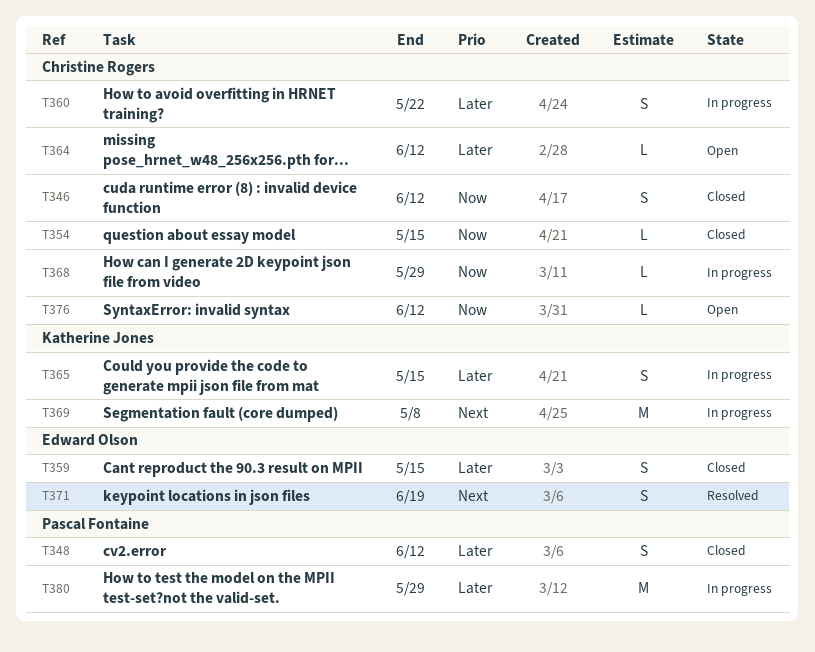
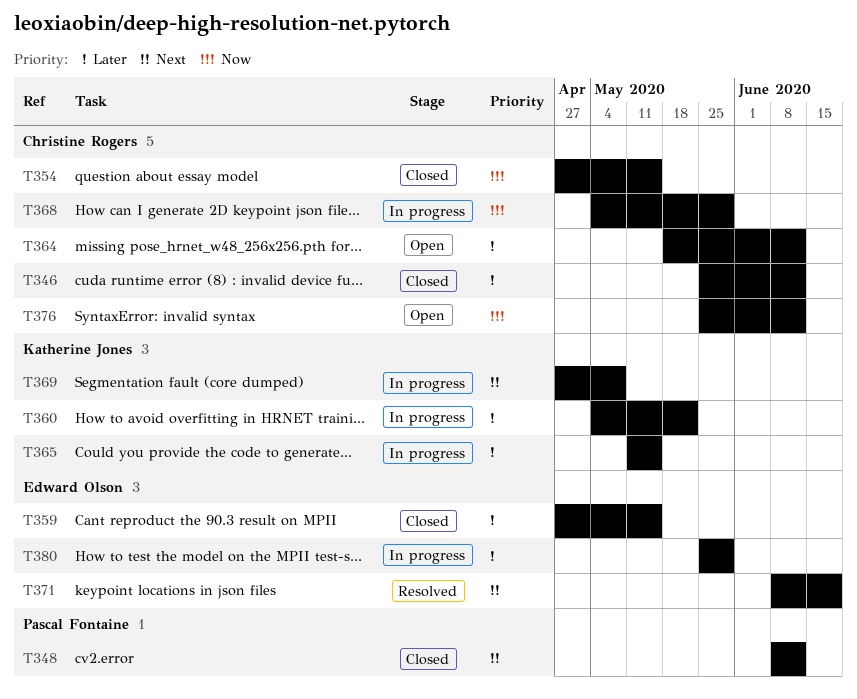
T346, priority: Now -> Later
T348, priority: Later -> Next
T360, owner: Christine Rogers -> Katherine Jones
T380, owner: Pascal Fontaine -> Edward Olson

